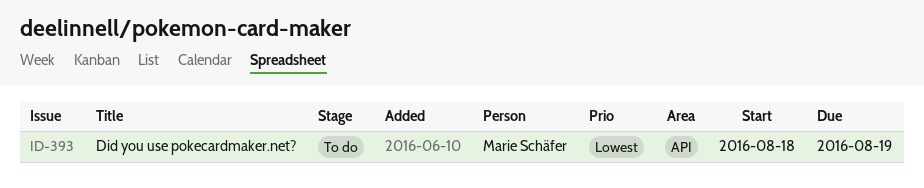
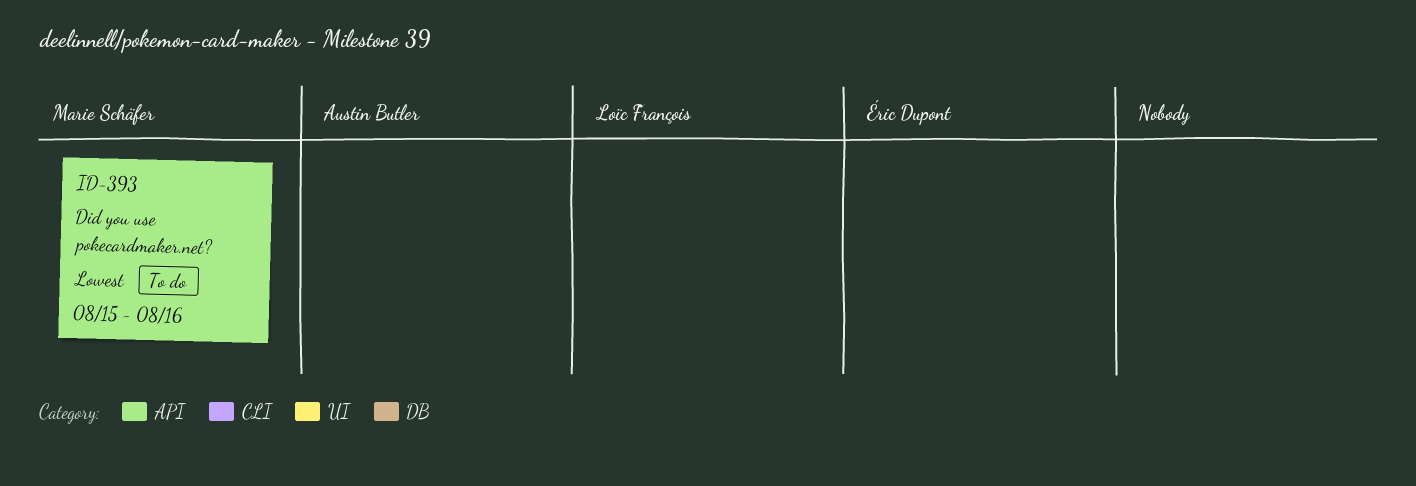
ID-393, start: Aug 18 -> Aug 15
ID-393, due: Aug 19 -> Aug 16

